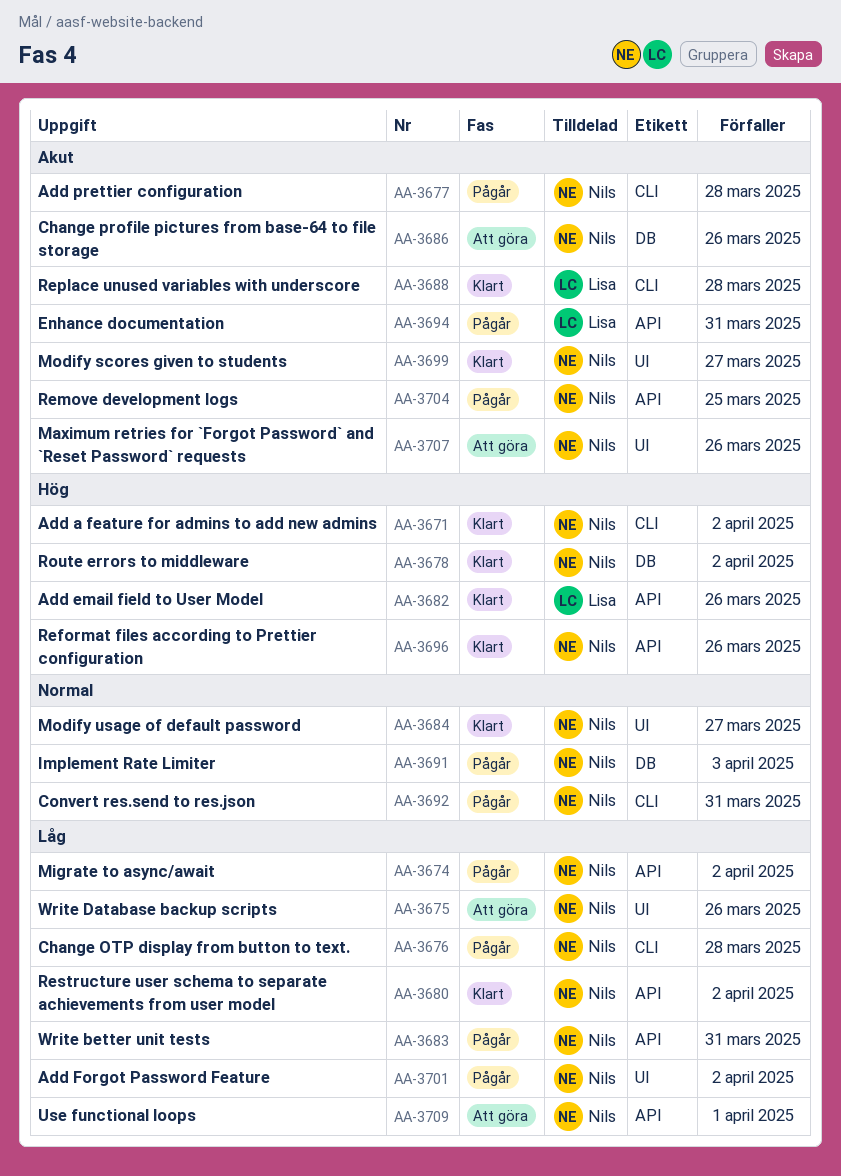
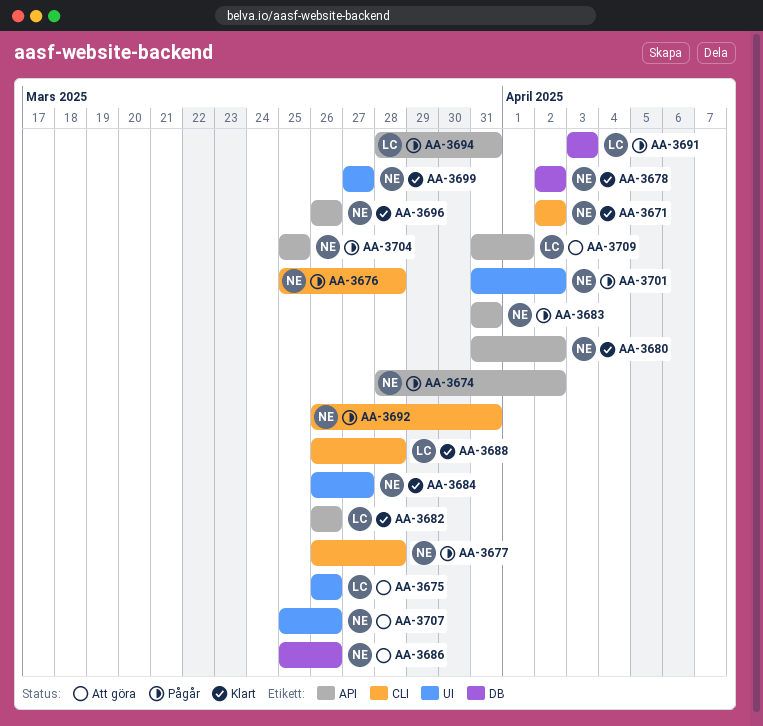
AA-3675, owner: Nils -> Lisa
AA-3691, owner: Nils -> Lisa
AA-3709, owner: Nils -> Lisa

